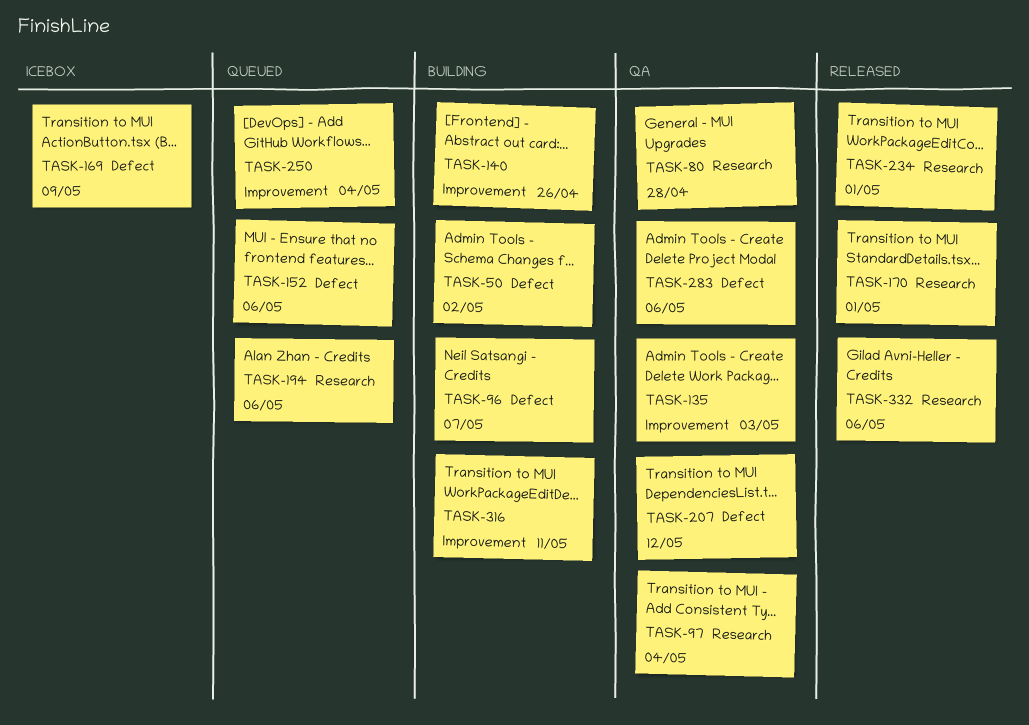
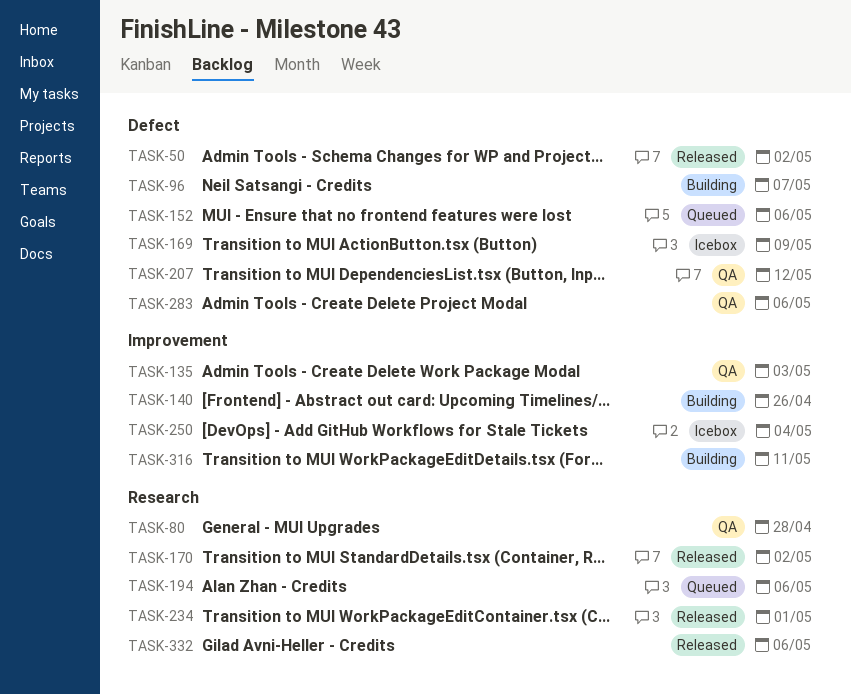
TASK-50, status: Building -> Released
TASK-97: present -> none
TASK-170, due: May 1 -> May 2
TASK-250, status: Queued -> Icebox

